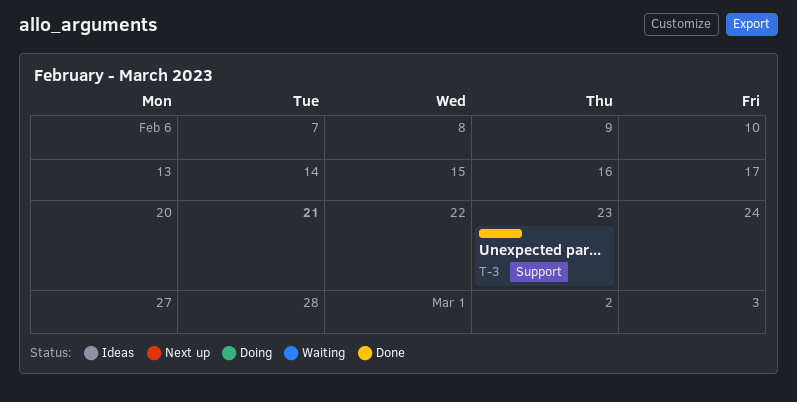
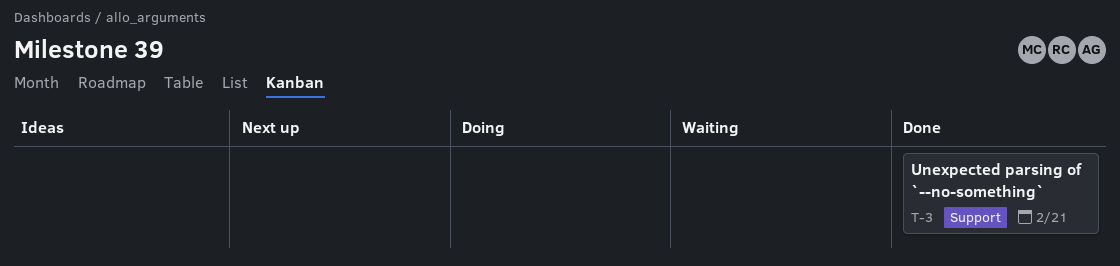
T-3, due: Feb 23 -> Feb 21

